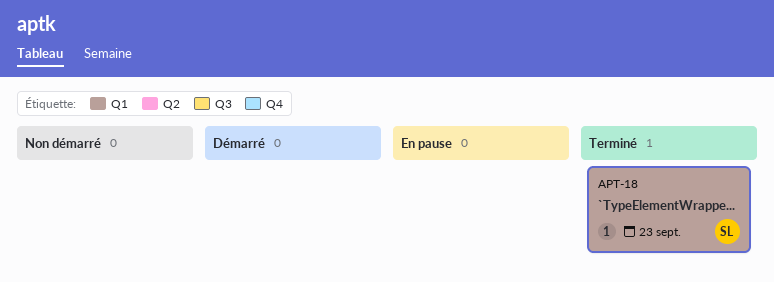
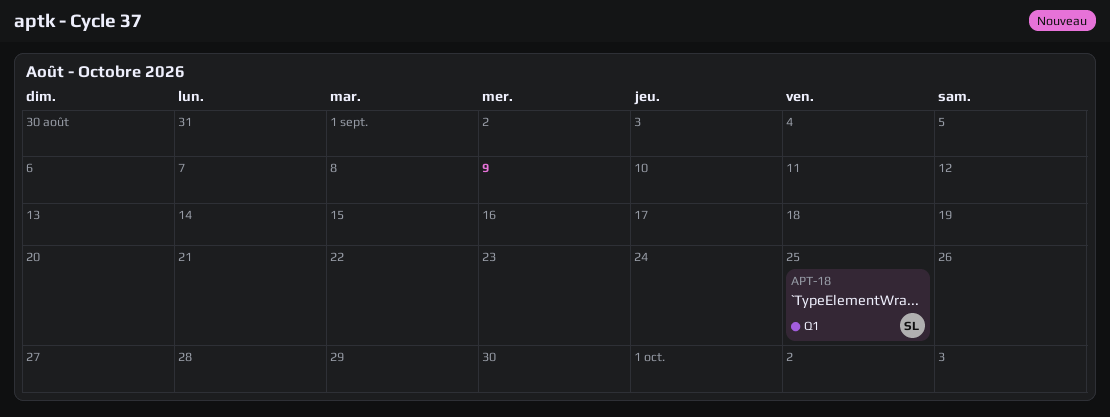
APT-18, due: Sep 23 -> Sep 25

